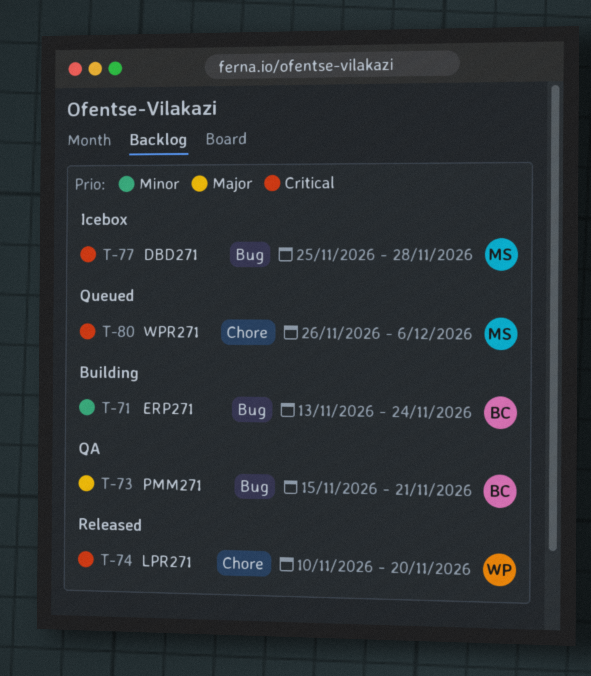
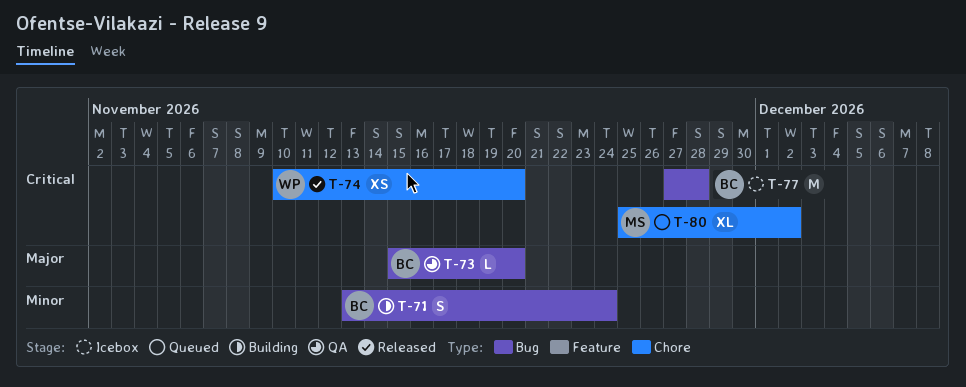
T-73, due: Nov 21 -> Nov 20
T-77, owner: MS -> BC
T-77, start: Nov 25 -> Nov 27
T-80, start: Nov 26 -> Nov 25
T-80, due: Dec 6 -> Dec 2

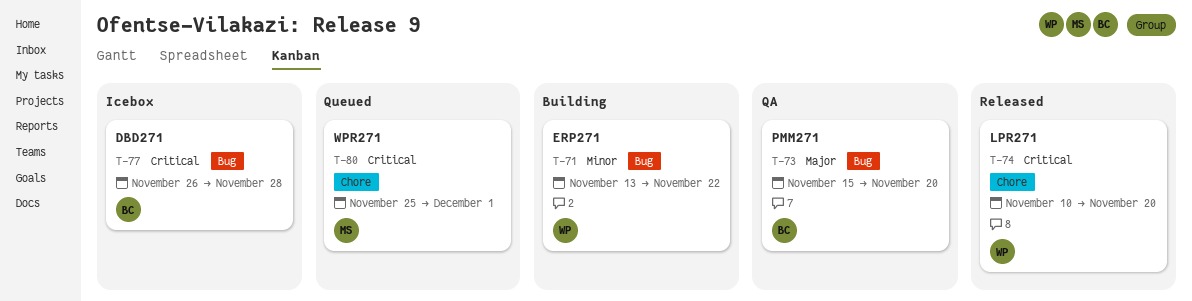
T-71, owner: BC -> WP
T-71, due: Nov 24 -> Nov 22
T-77, start: Nov 27 -> Nov 26
T-80, due: Dec 2 -> Dec 1

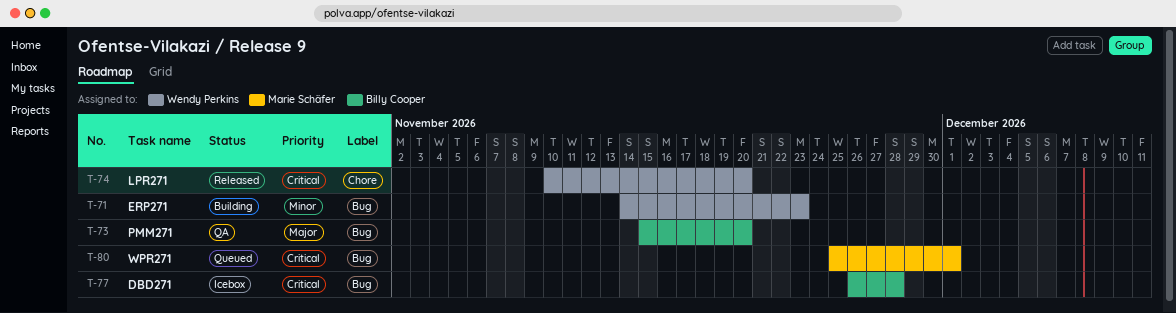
T-71, start: Nov 13 -> Nov 14
T-71, due: Nov 22 -> Nov 23
T-80, label: Chore -> Bug

